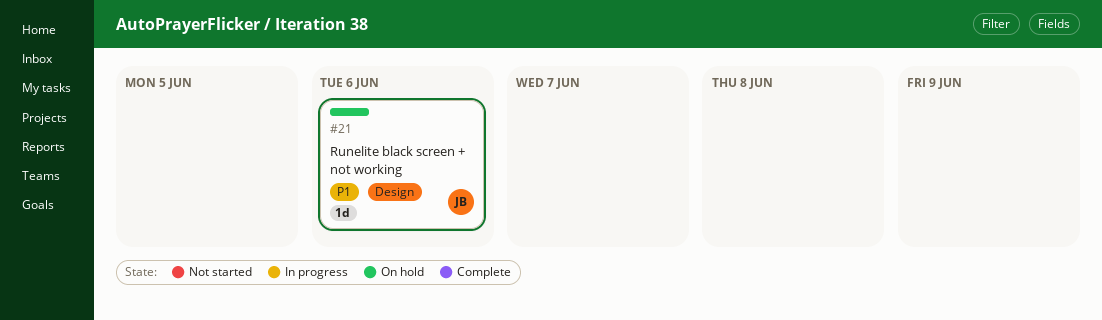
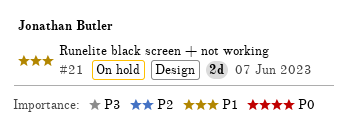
#21, estimate: 1d -> 2d
#21, due: Jun 6 -> Jun 7

